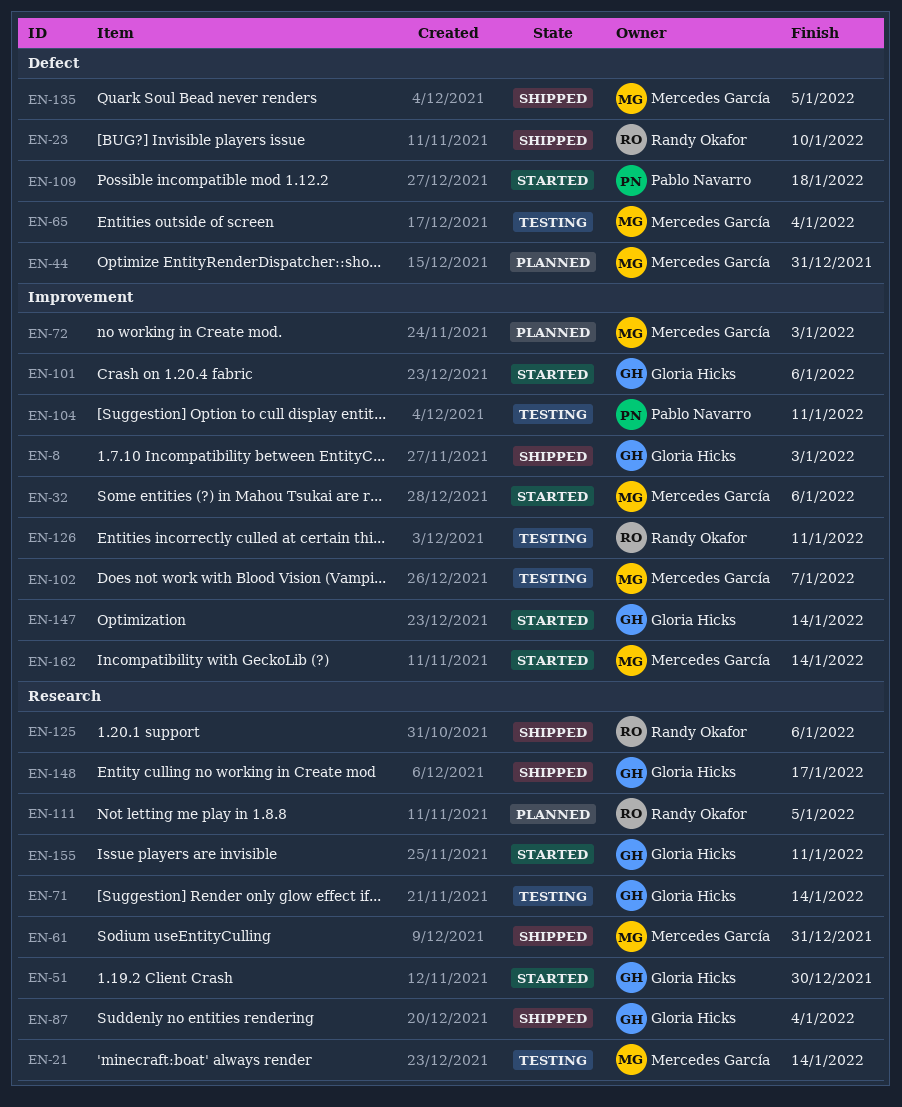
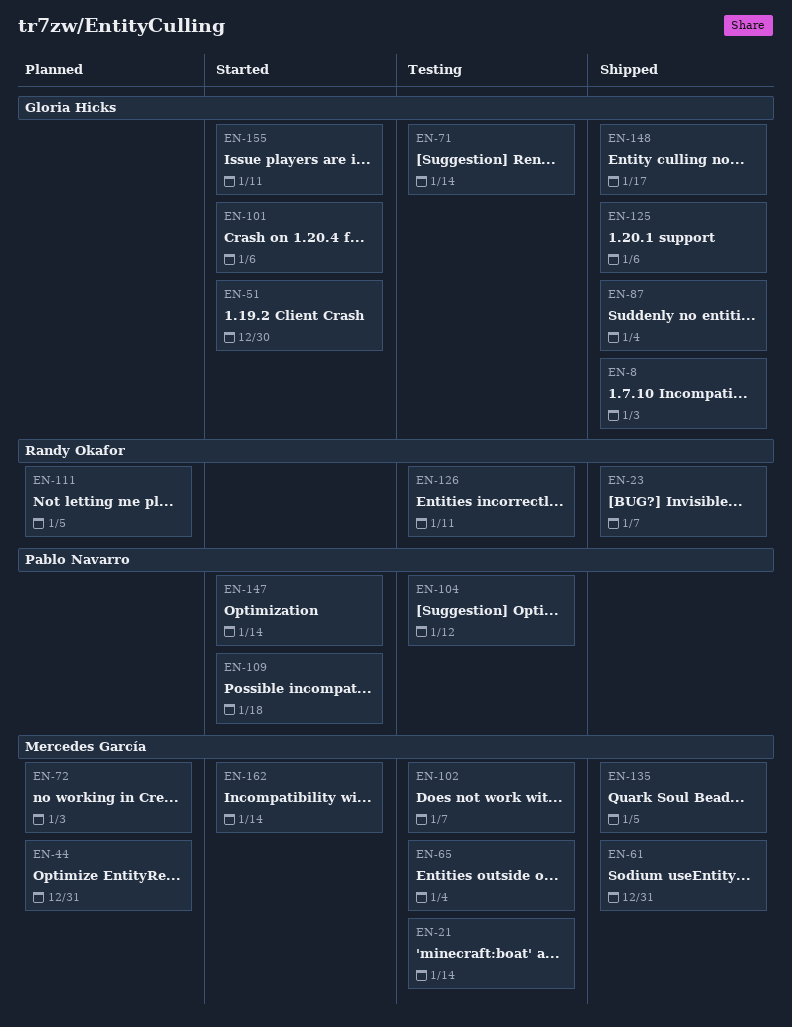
EN-23, due: Jan 10 -> Jan 7
EN-32: present -> none
EN-104, due: Jan 11 -> Jan 12
EN-125, owner: Randy Okafor -> Gloria Hicks
EN-147, owner: Gloria Hicks -> Pablo Navarro

